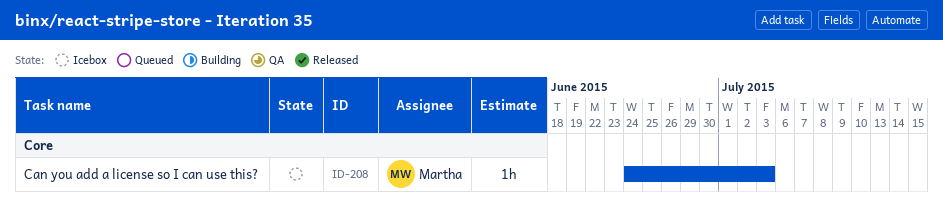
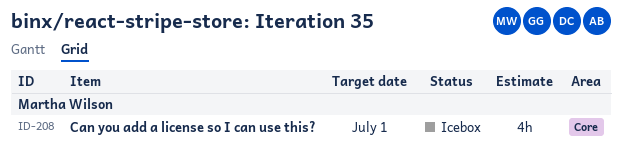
ID-208, estimate: 1h -> 4h
ID-208, due: Jul 3 -> Jul 1

